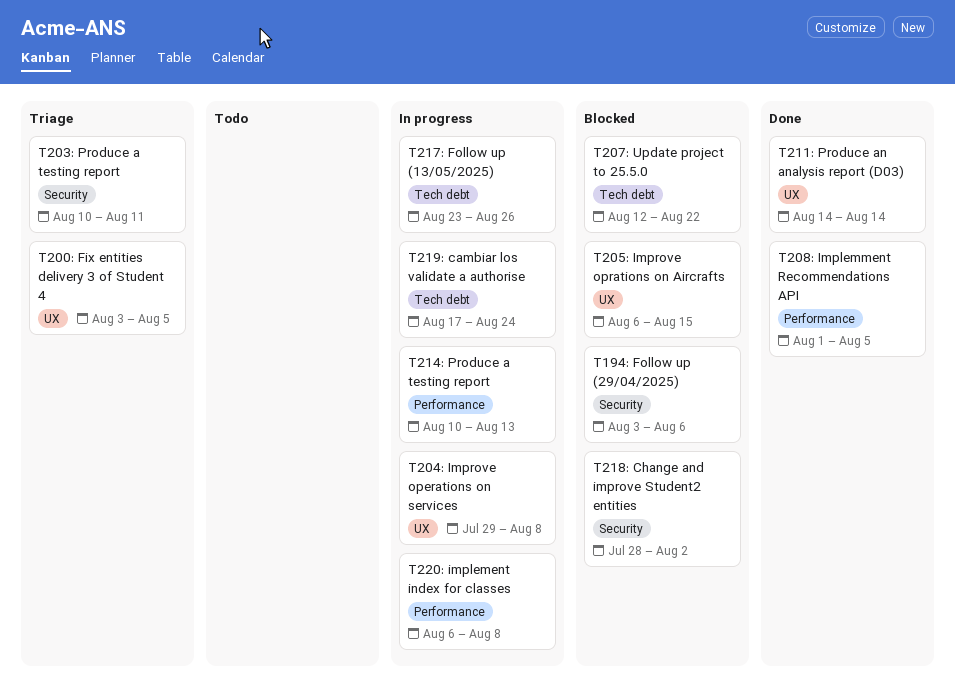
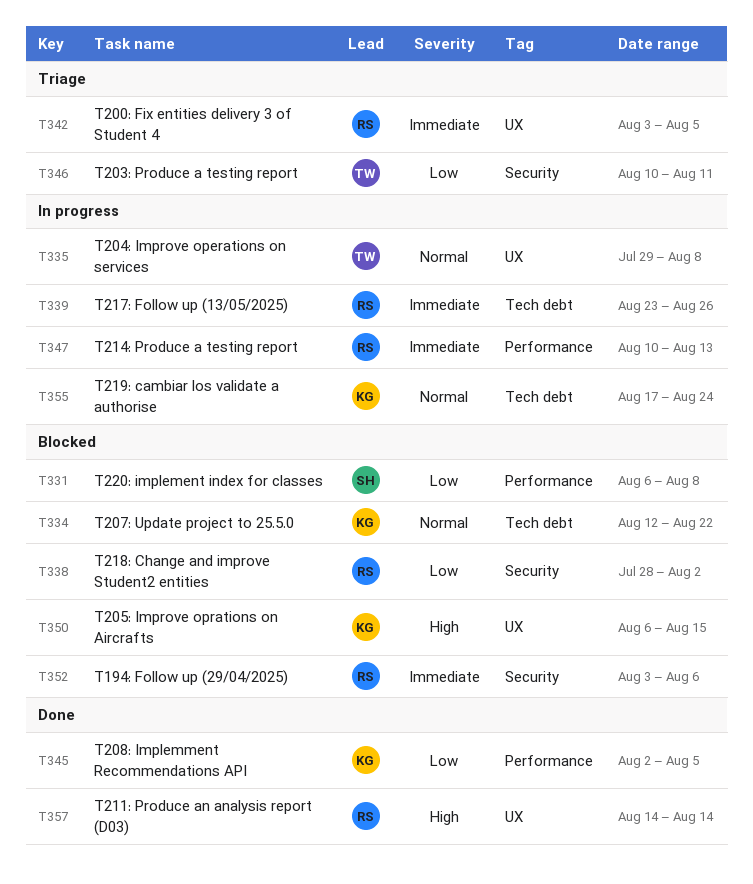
T208: Implemment Recommendations API, start: Aug 1 -> Aug 2
T220: implement index for classes, status: In progress -> Blocked

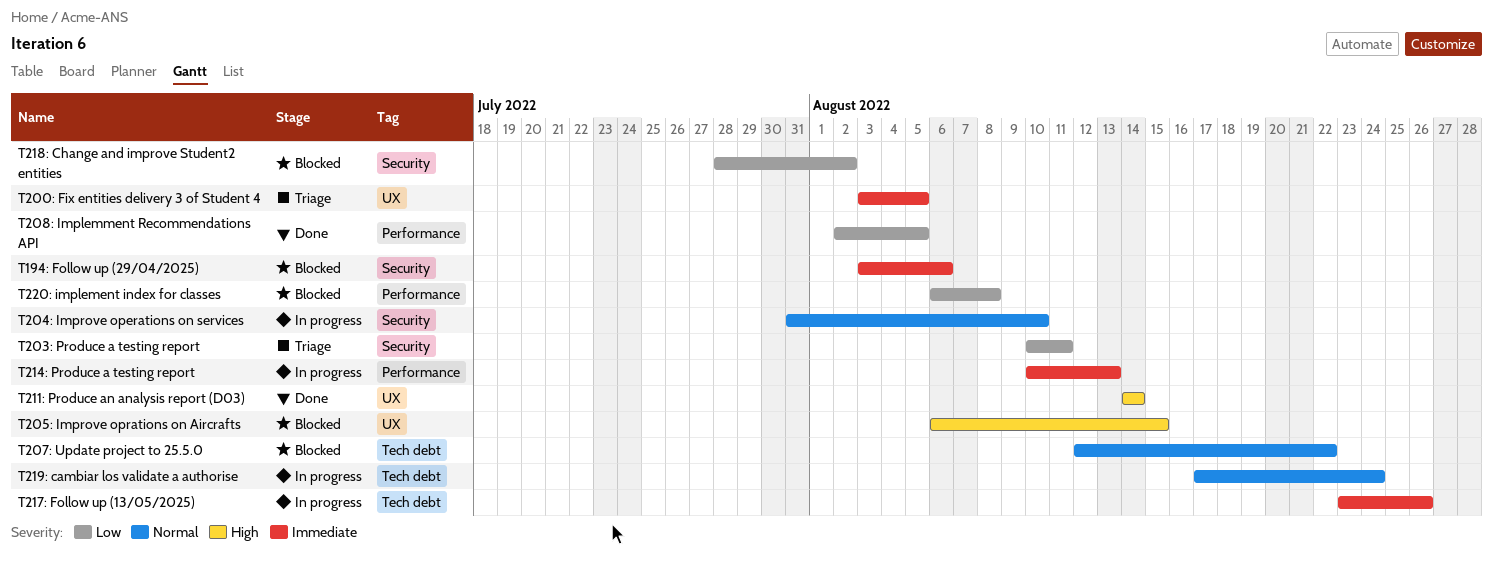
T204: Improve operations on services, label: UX -> Security
T204: Improve operations on services, start: Jul 29 -> Jul 31
T204: Improve operations on services, due: Aug 8 -> Aug 10

